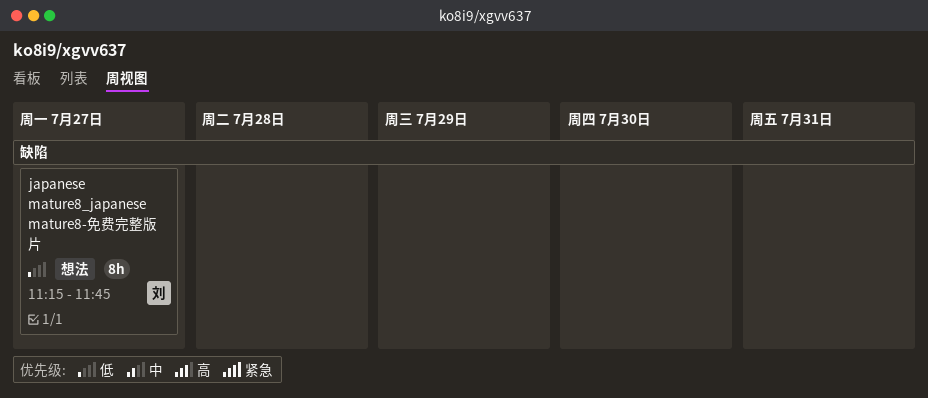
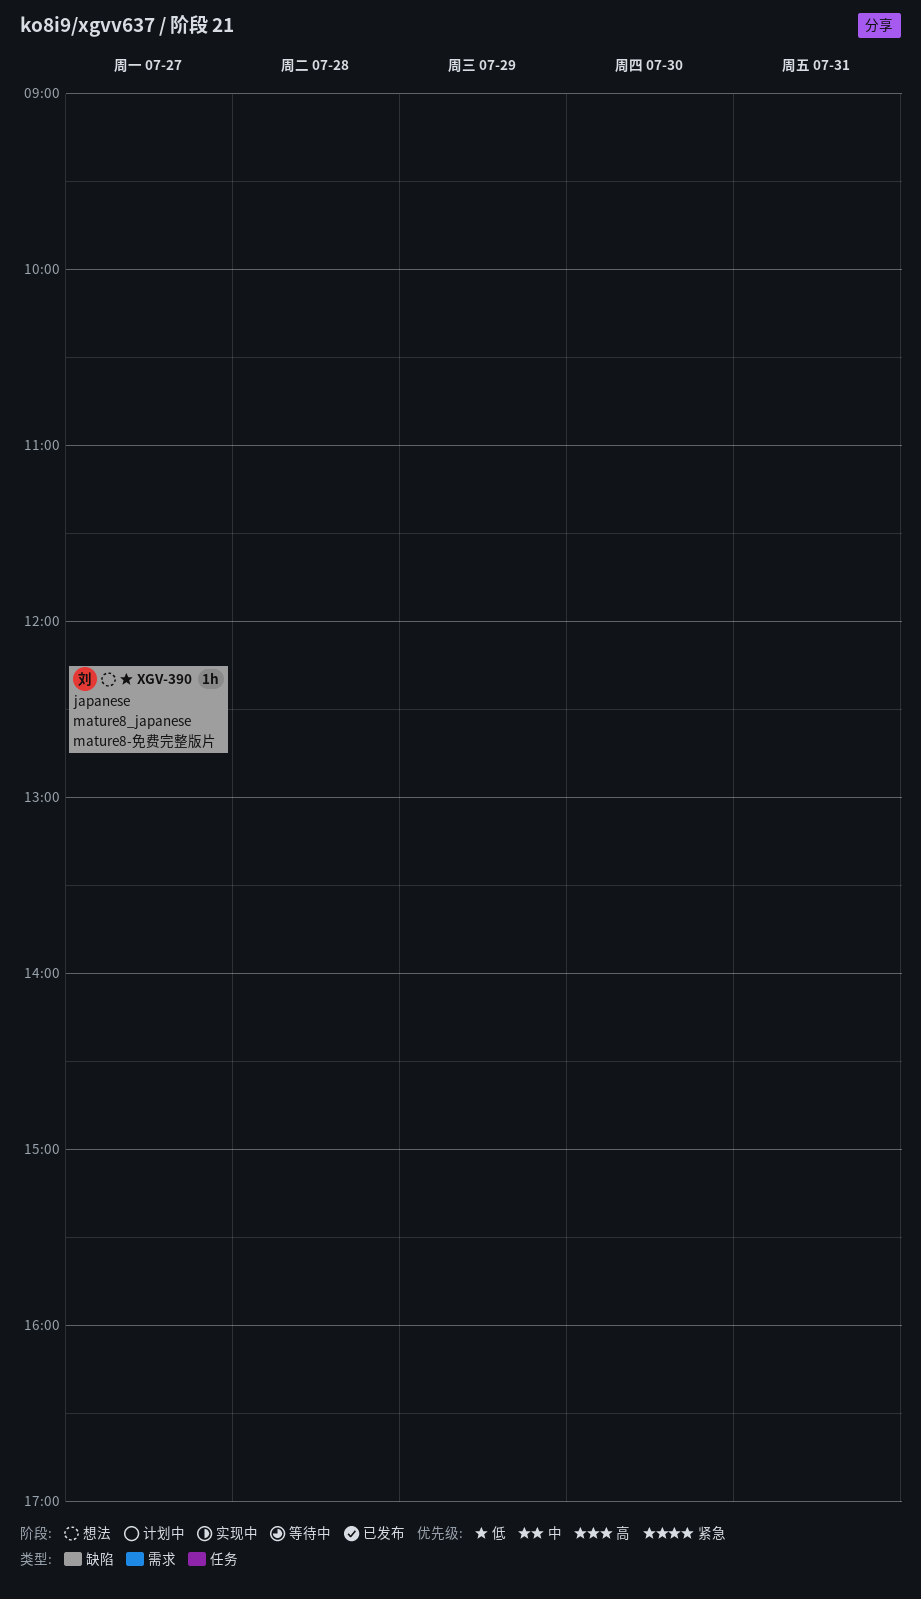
japanese mature8_japanese mature8-免费完整版片, estimate: 8h -> 1h
japanese mature8_japanese mature8-免费完整版片, begins: 11:15 -> 12:15
japanese mature8_japanese mature8-免费完整版片, ends: 11:45 -> 12:45

